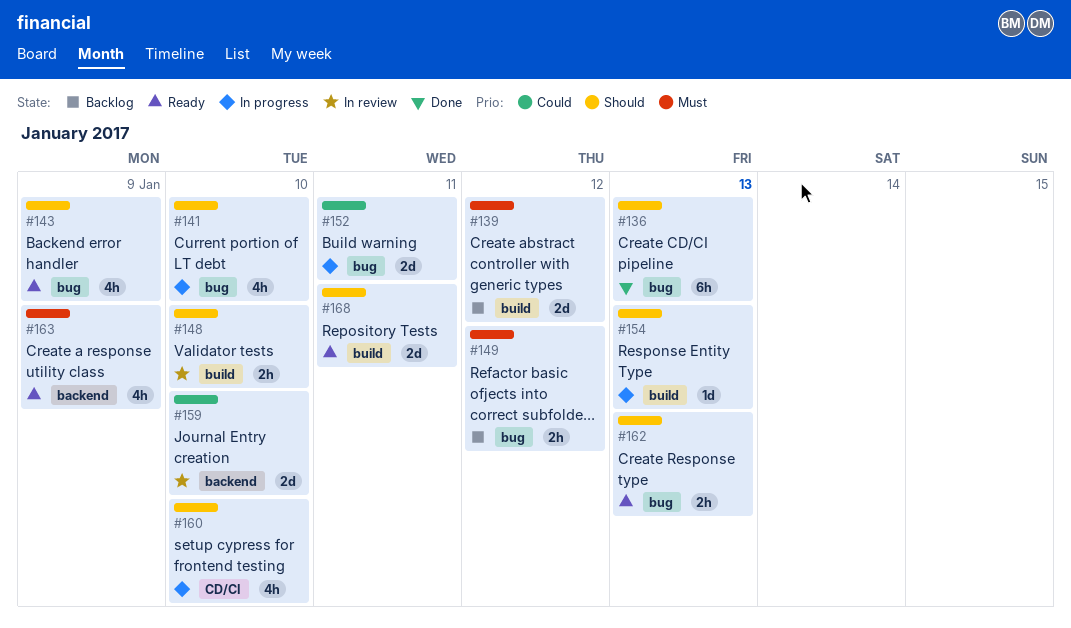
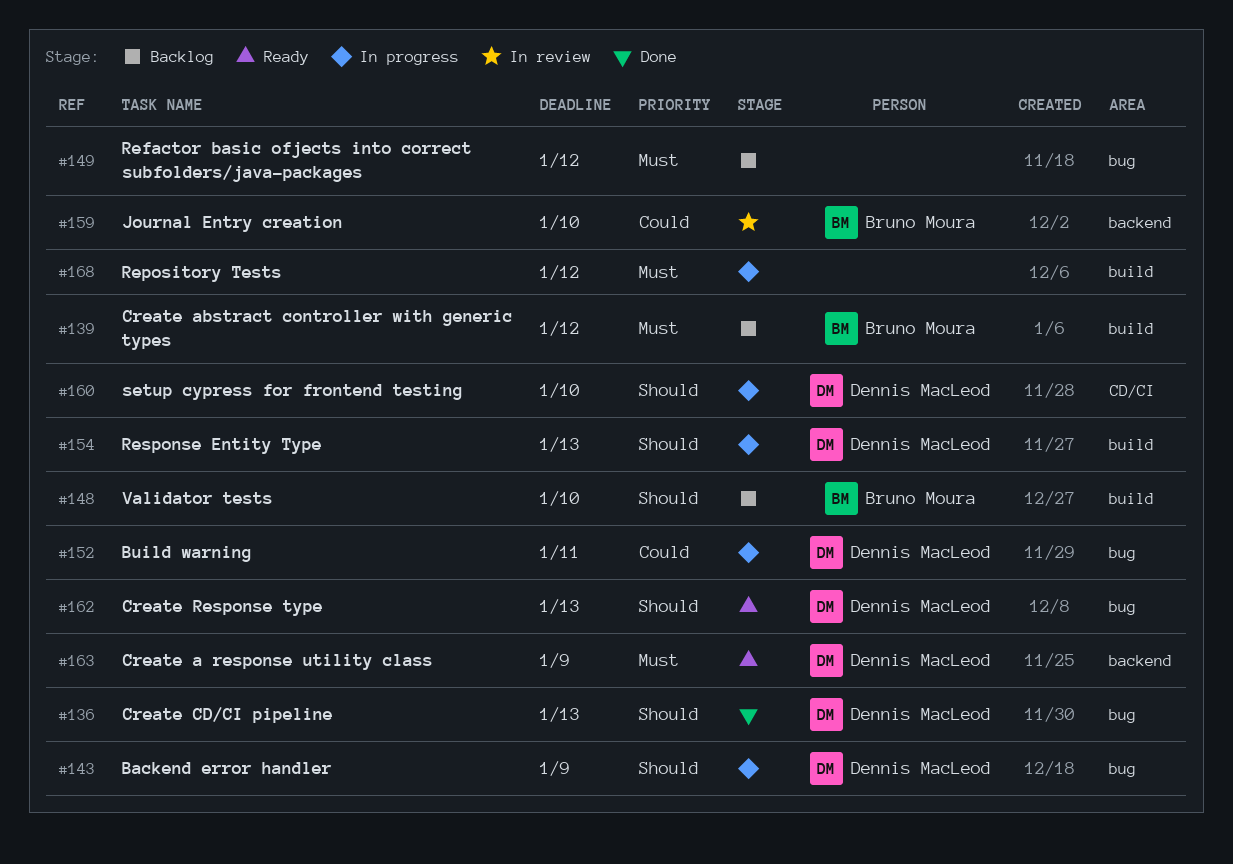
#141: present -> none
#143, status: Ready -> In progress
#148, status: In review -> Backlog
#168, status: Ready -> In progress
#168, priority: Should -> Must
#168, due: Jan 11 -> Jan 12

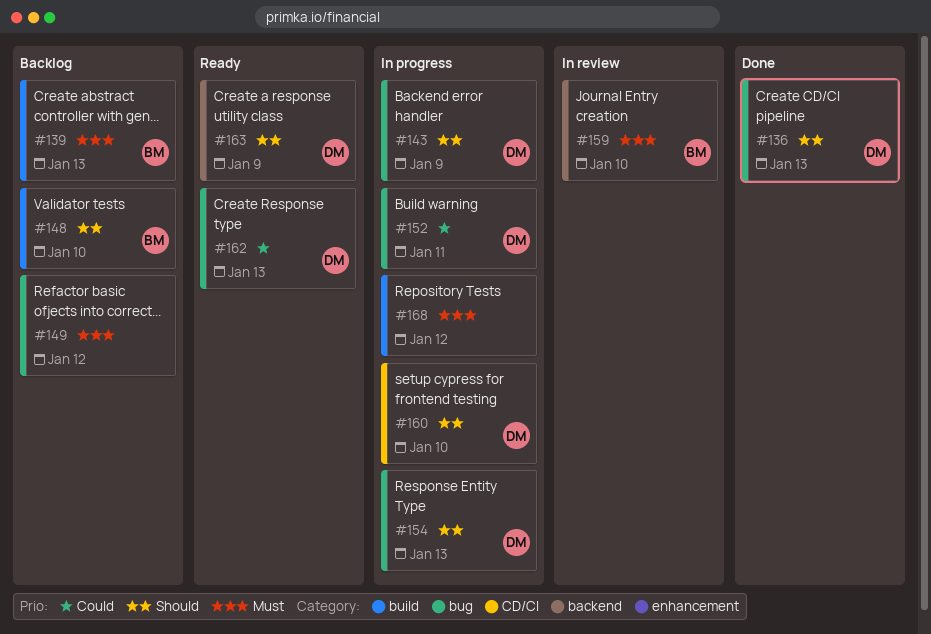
#139, due: Jan 12 -> Jan 13
#154, label: build -> bug
#159, priority: Could -> Must
#162, priority: Should -> Could
#163, priority: Must -> Should

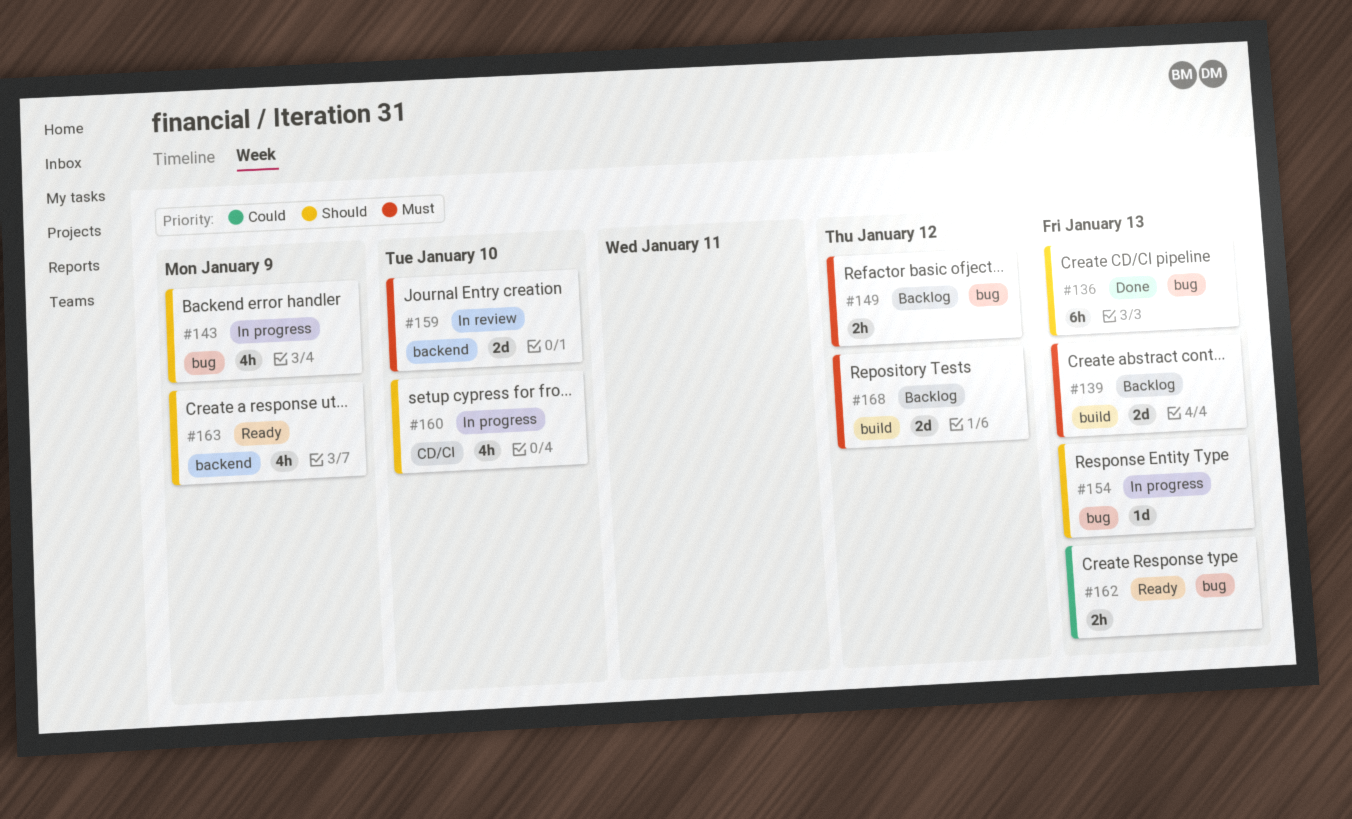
#148: present -> none
#152: present -> none
#168, status: In progress -> Backlog

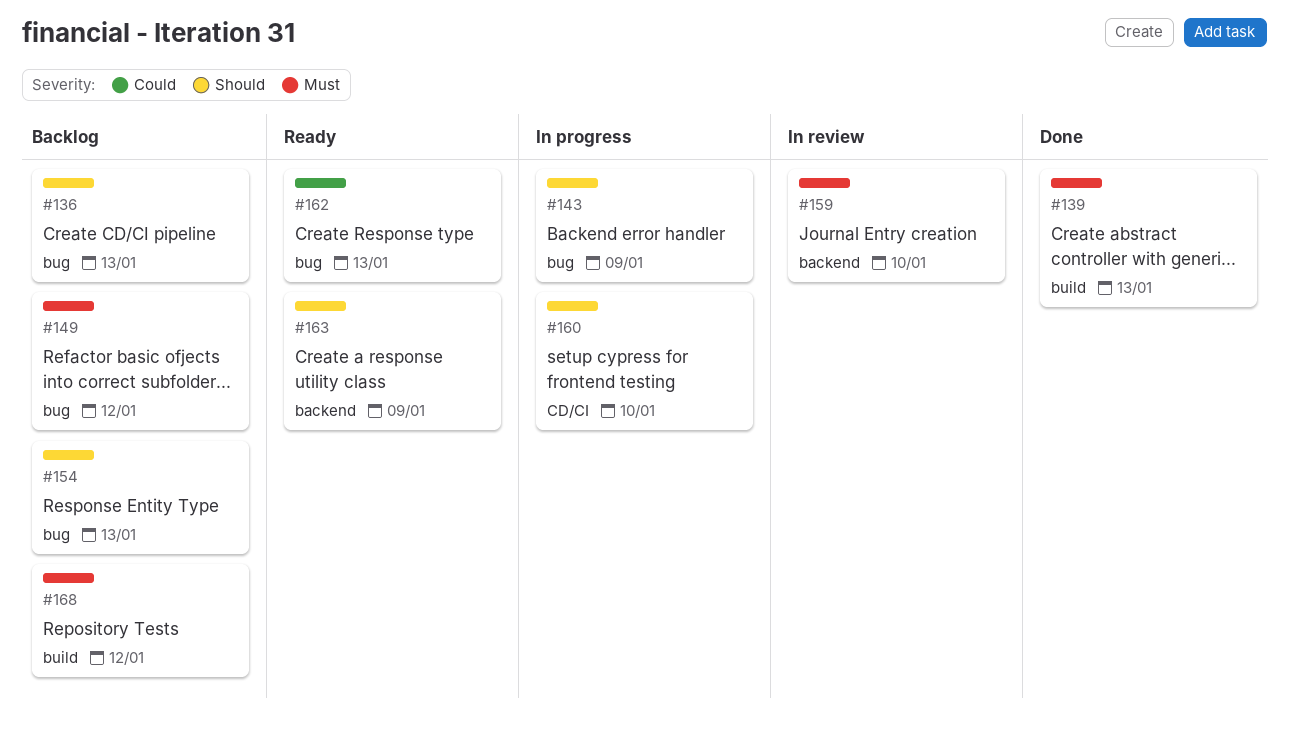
#136, status: Done -> Backlog
#139, status: Backlog -> Done
#154, status: In progress -> Backlog

